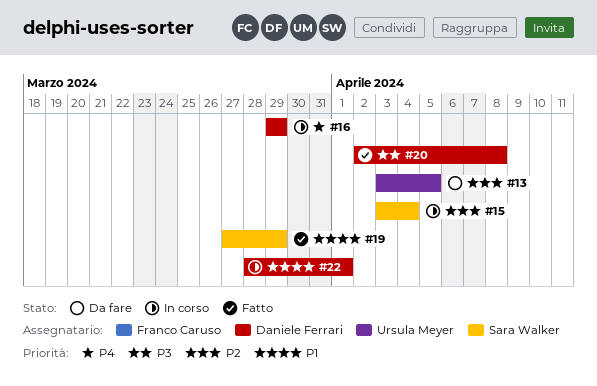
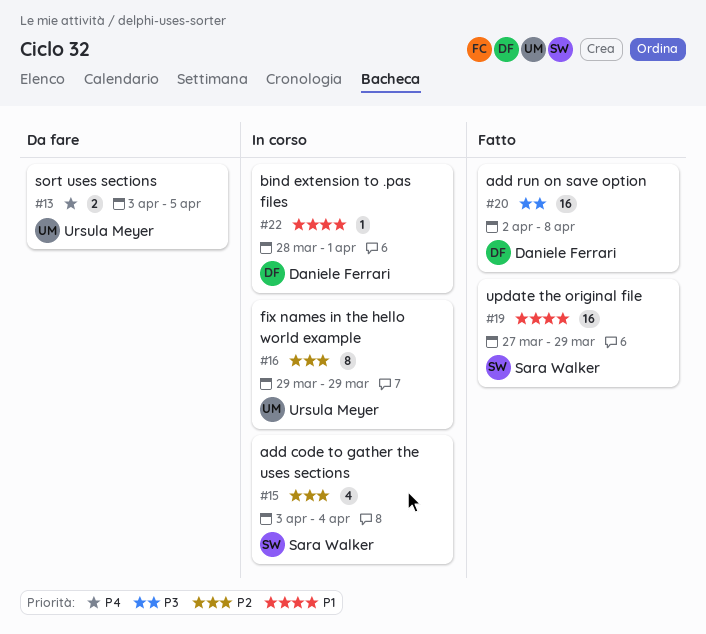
#13, priority: P2 -> P4
#16, owner: Daniele Ferrari -> Ursula Meyer
#16, priority: P4 -> P2

